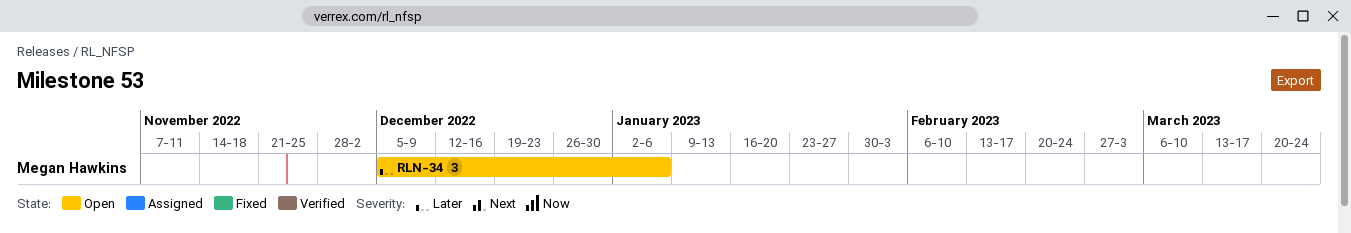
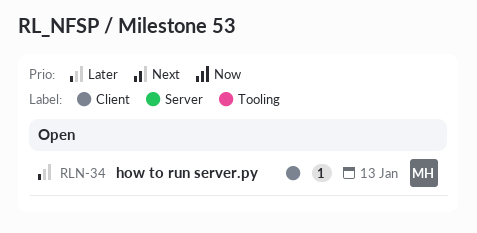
RLN-34, estimate: 3 -> 1
RLN-34, due: Jan 6 -> Jan 13

